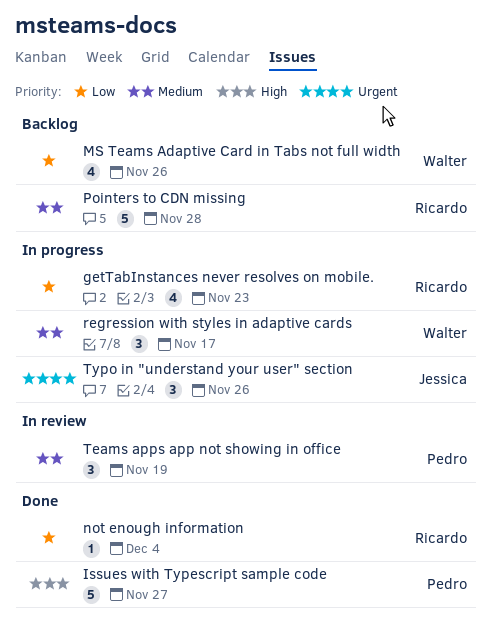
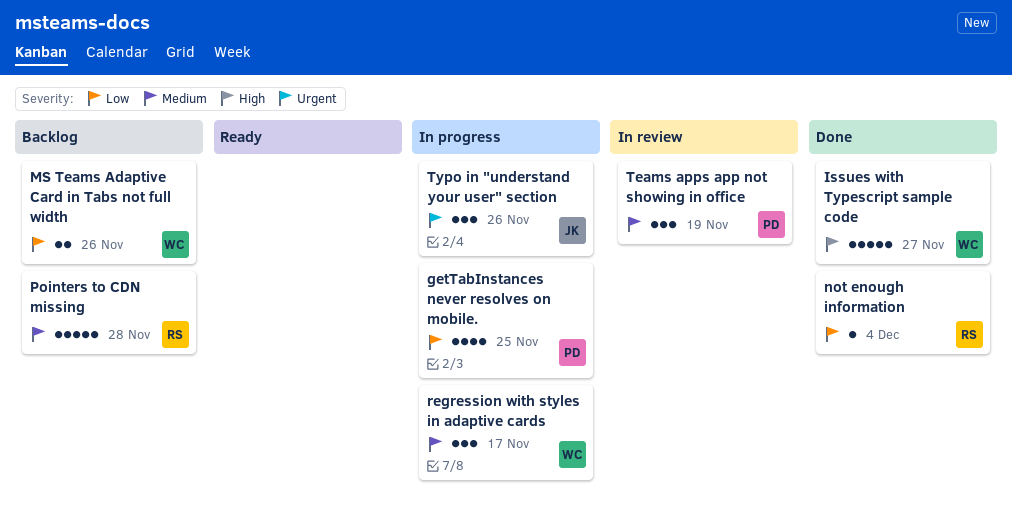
getTabInstances never resolves on mobile., owner: Ricardo -> Pedro
getTabInstances never resolves on mobile., due: Nov 23 -> Nov 25
Issues with Typescript sample code, owner: Pedro -> Walter
MS Teams Adaptive Card in Tabs not full width, estimate: 4 -> 2

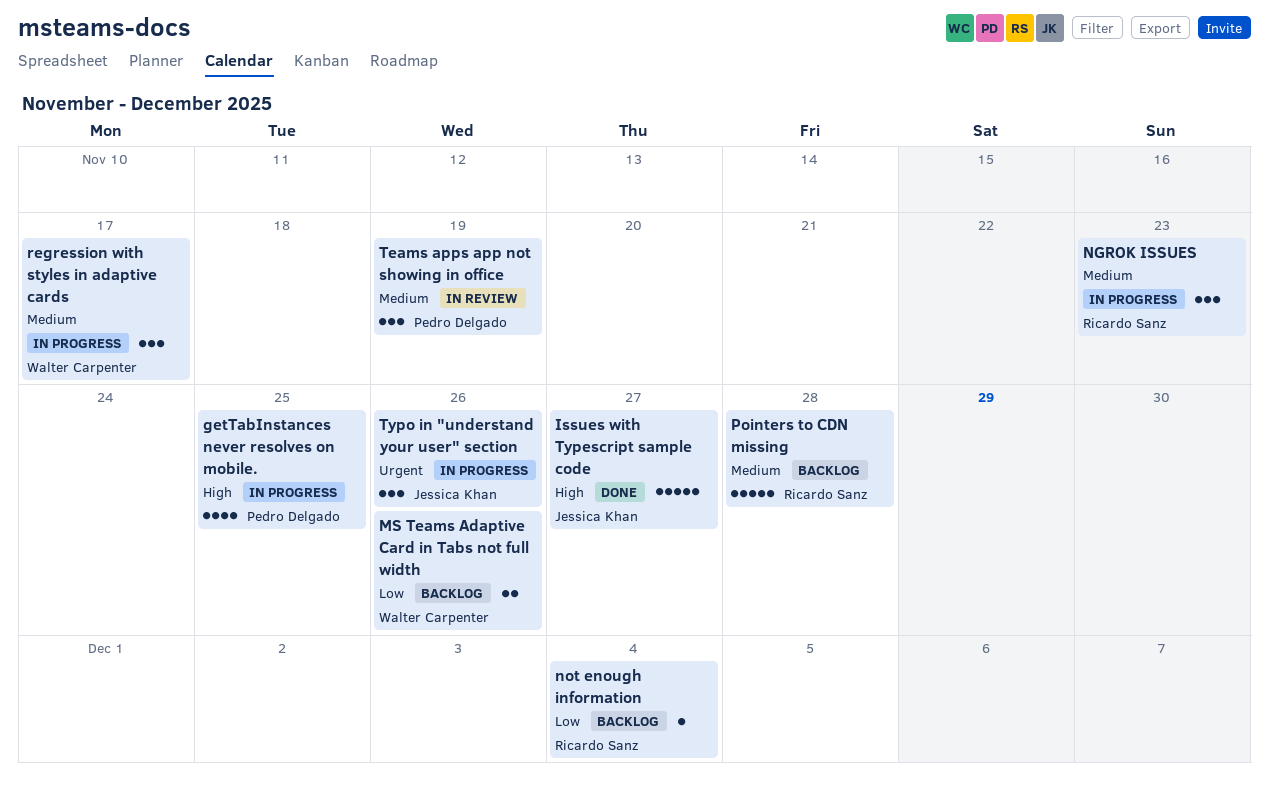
getTabInstances never resolves on mobile., priority: Low -> High
Issues with Typescript sample code, owner: Walter Carpenter -> Jessica Khan
NGROK ISSUES: none -> present
not enough information, status: Done -> Backlog

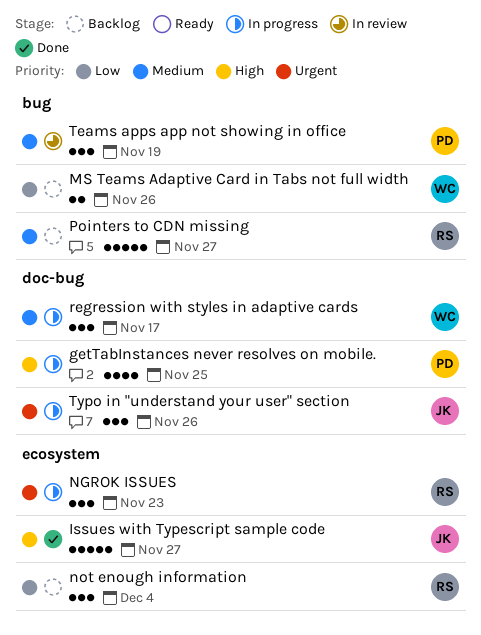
NGROK ISSUES, priority: Medium -> Urgent
not enough information, estimate: 1 -> 3
Pointers to CDN missing, due: Nov 28 -> Nov 27

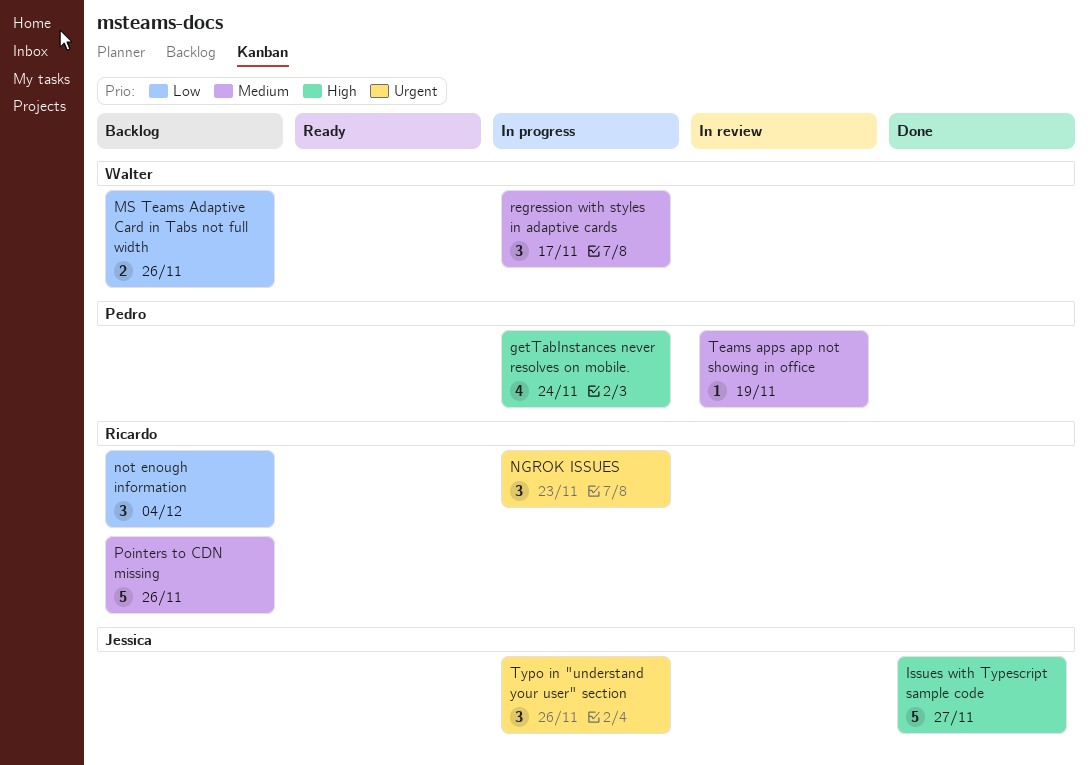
getTabInstances never resolves on mobile., due: Nov 25 -> Nov 24
Pointers to CDN missing, due: Nov 27 -> Nov 26
Teams apps app not showing in office, estimate: 3 -> 1

